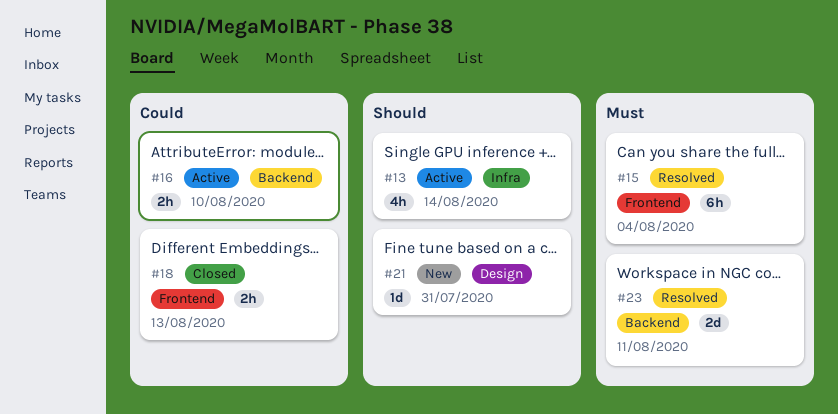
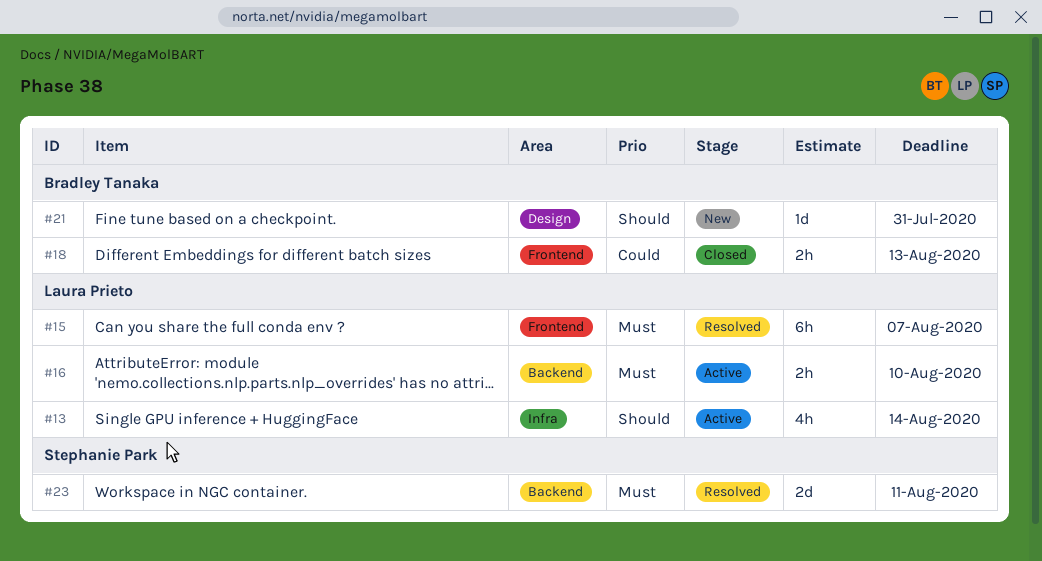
#15, due: Aug 4 -> Aug 7
#16, priority: Could -> Must

